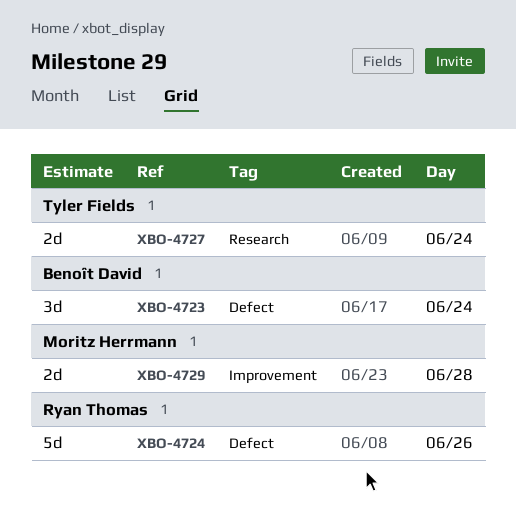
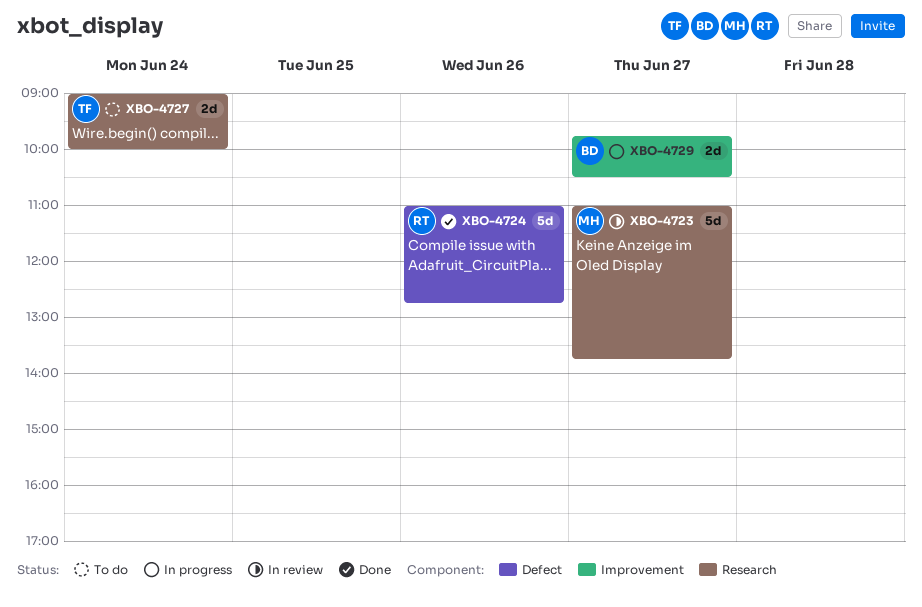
XBO-4723, owner: Benoît David -> Moritz Herrmann
XBO-4723, label: Defect -> Research
XBO-4723, estimate: 3d -> 5d
XBO-4723, day: Jun 24 -> Jun 27
XBO-4729, owner: Moritz Herrmann -> Benoît David
XBO-4729, day: Jun 28 -> Jun 27

